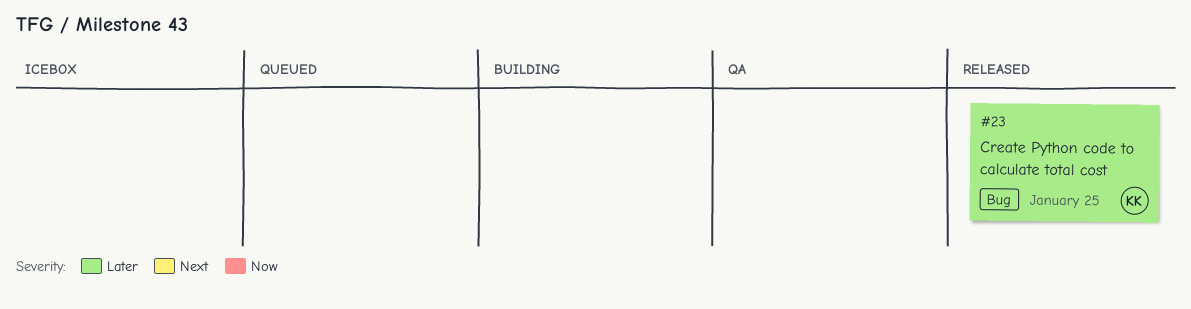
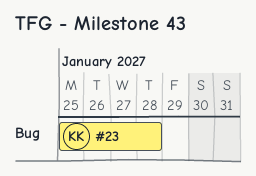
#23, due: Jan 25 -> Jan 28

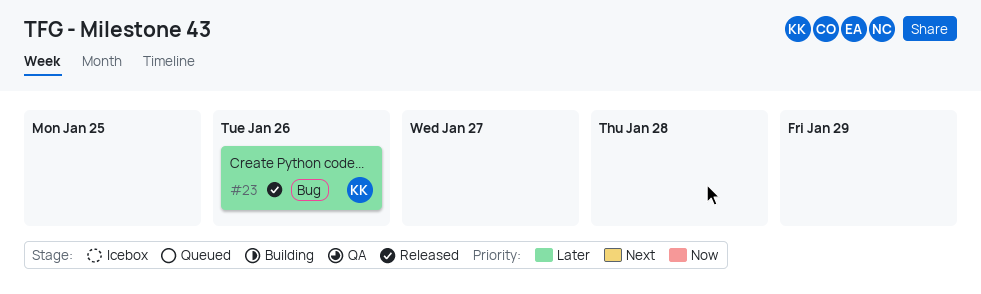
#23, due: Jan 28 -> Jan 26

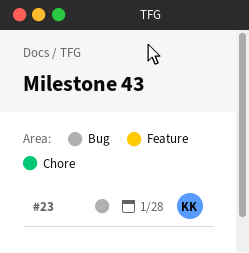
#23, due: Jan 26 -> Jan 28

